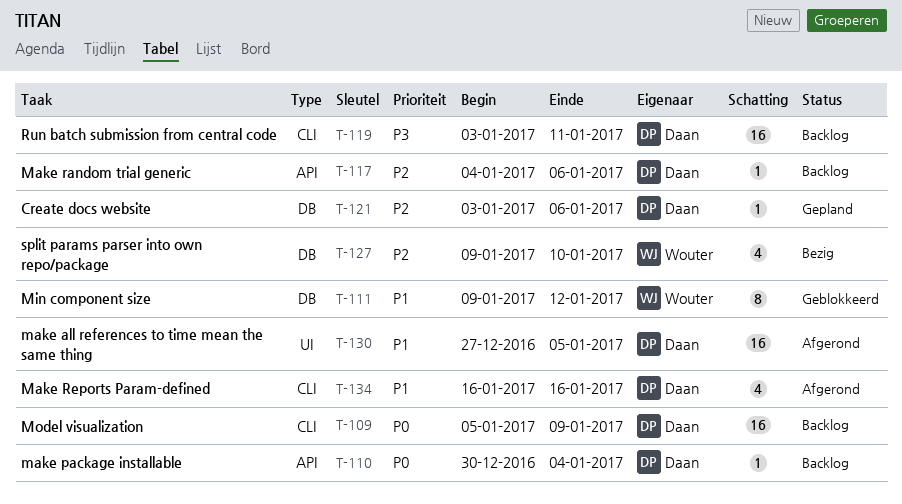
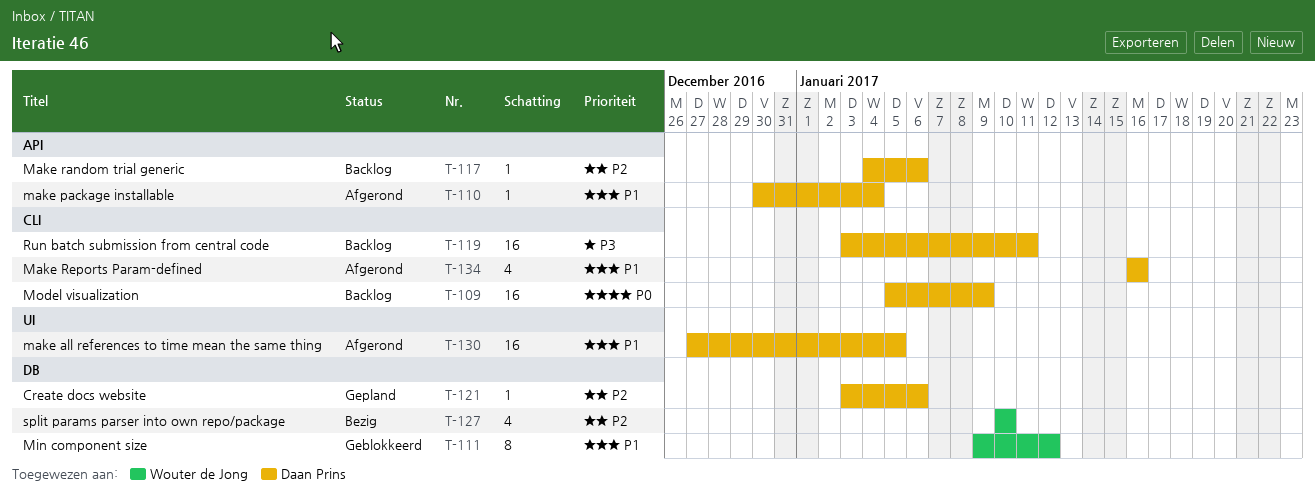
T-110, status: Backlog -> Afgerond
T-110, priority: P0 -> P1
T-127, start: Jan 9 -> Jan 10

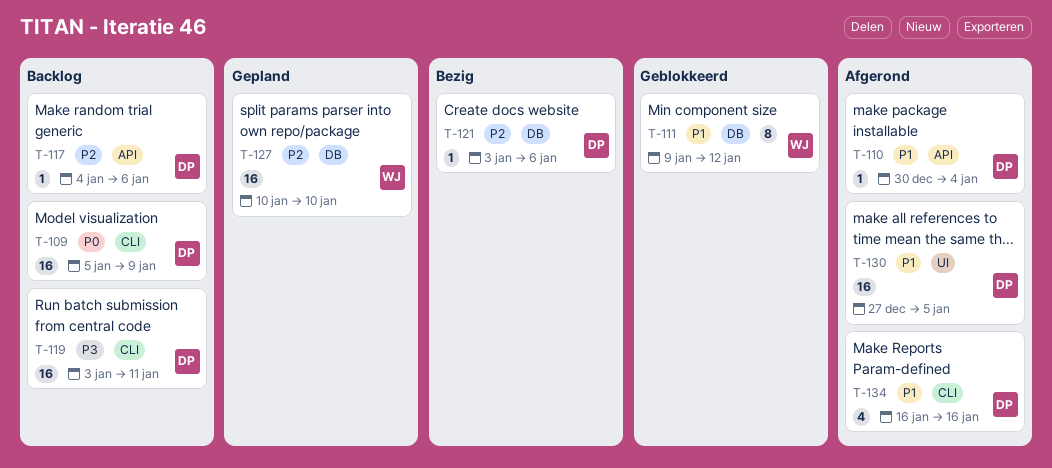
T-121, status: Gepland -> Bezig
T-127, status: Bezig -> Gepland
T-127, estimate: 4 -> 16

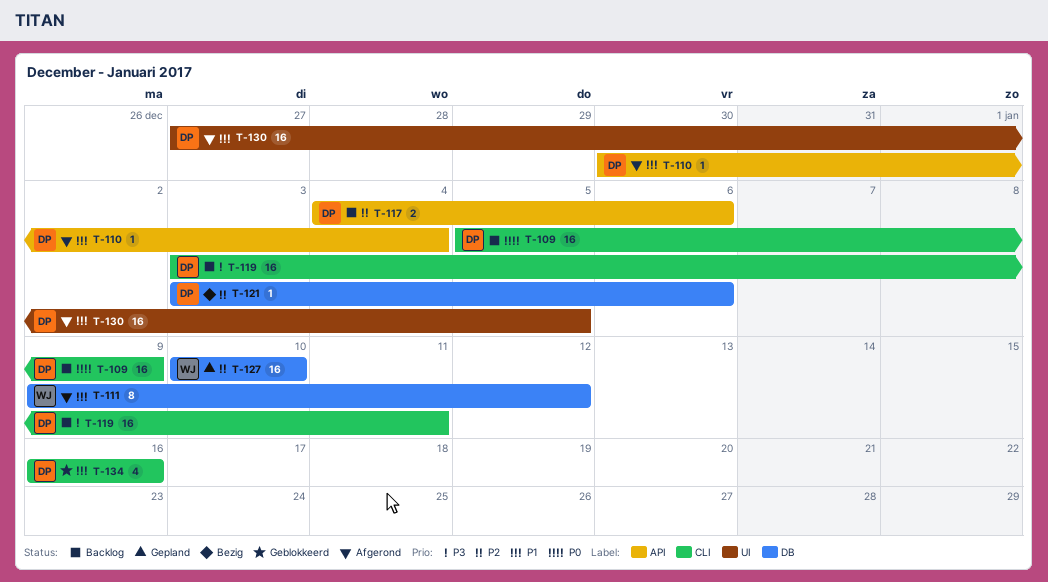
T-111, status: Geblokkeerd -> Afgerond
T-117, estimate: 1 -> 2
T-134, status: Afgerond -> Geblokkeerd

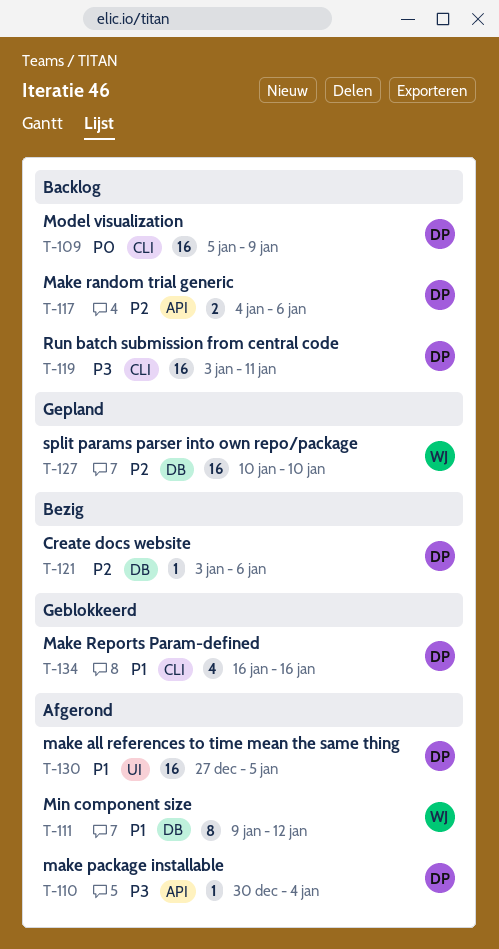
T-110, priority: P1 -> P3

